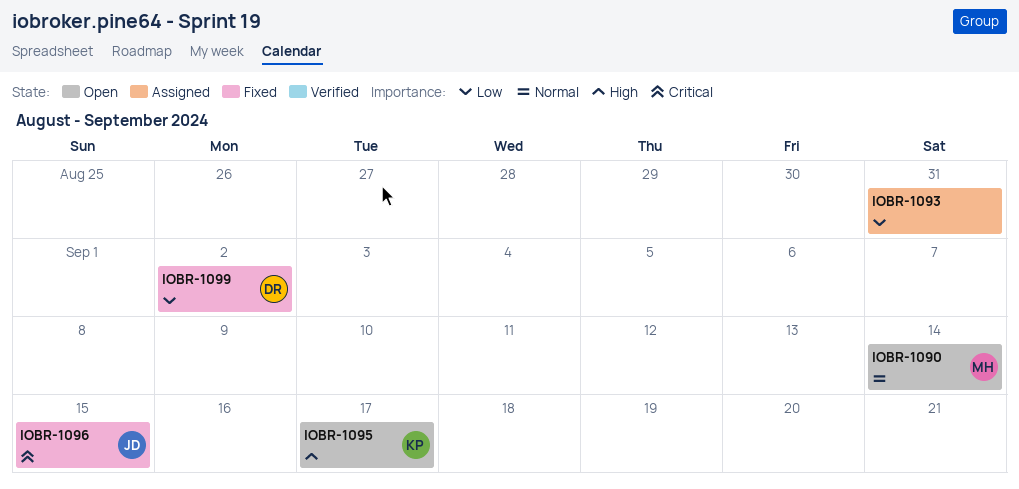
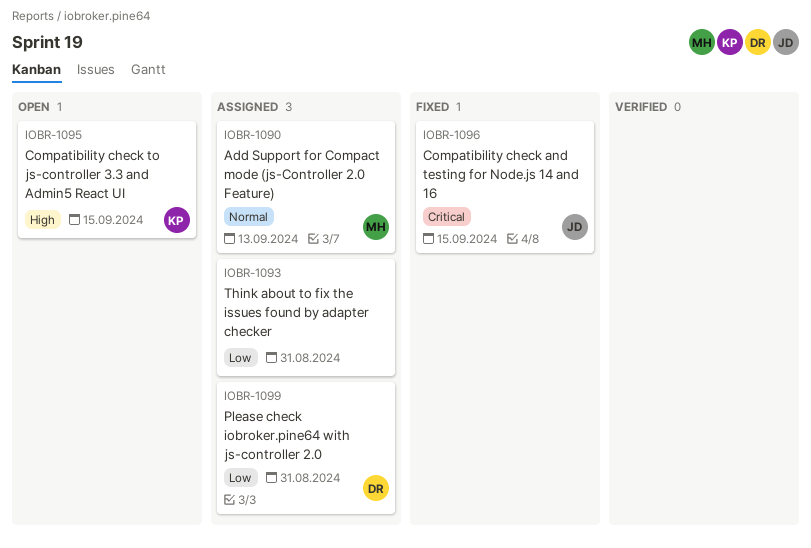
IOBR-1090, status: Open -> Assigned
IOBR-1090, due: Sep 14 -> Sep 13
IOBR-1095, due: Sep 17 -> Sep 15
IOBR-1099, status: Fixed -> Assigned
IOBR-1099, due: Sep 2 -> Aug 31

